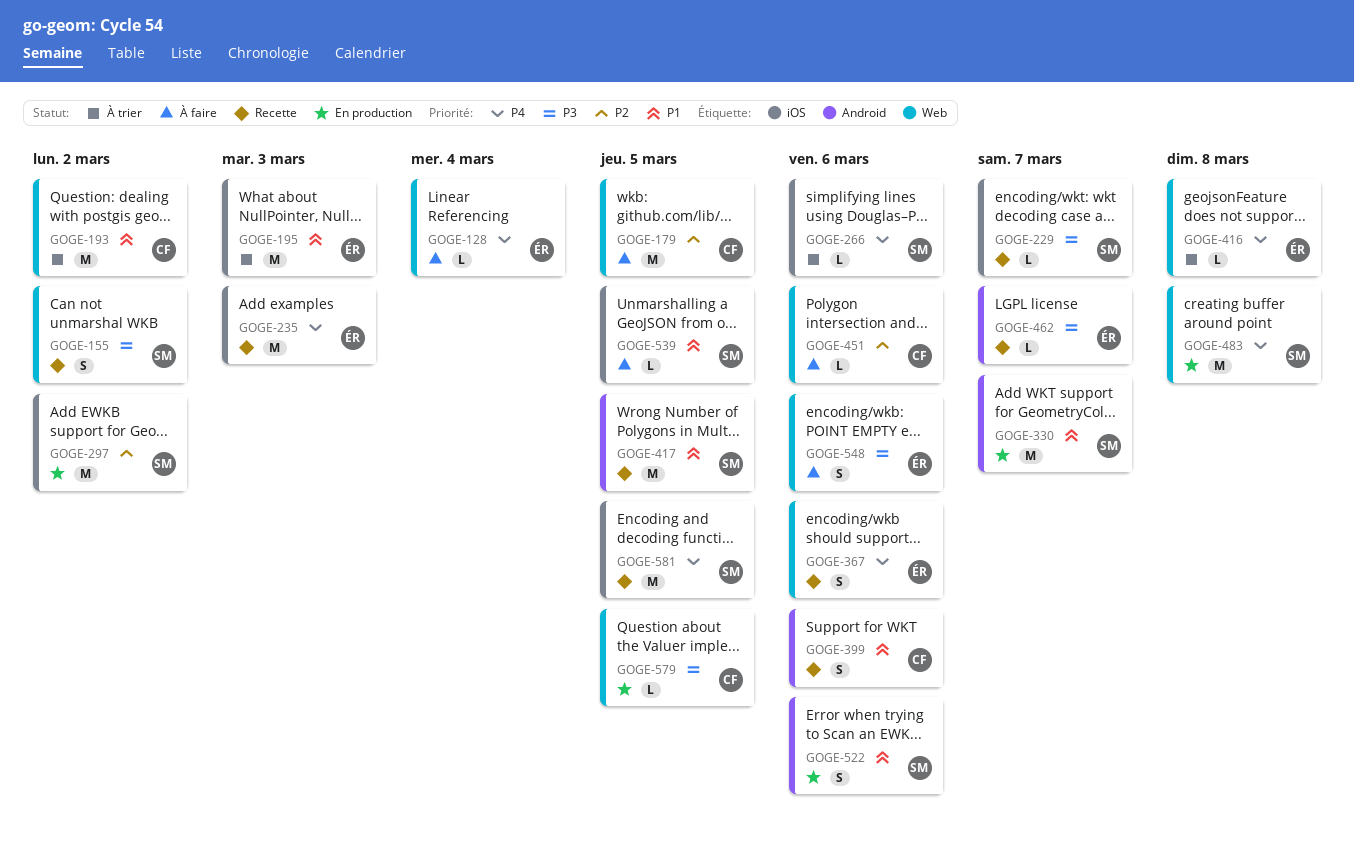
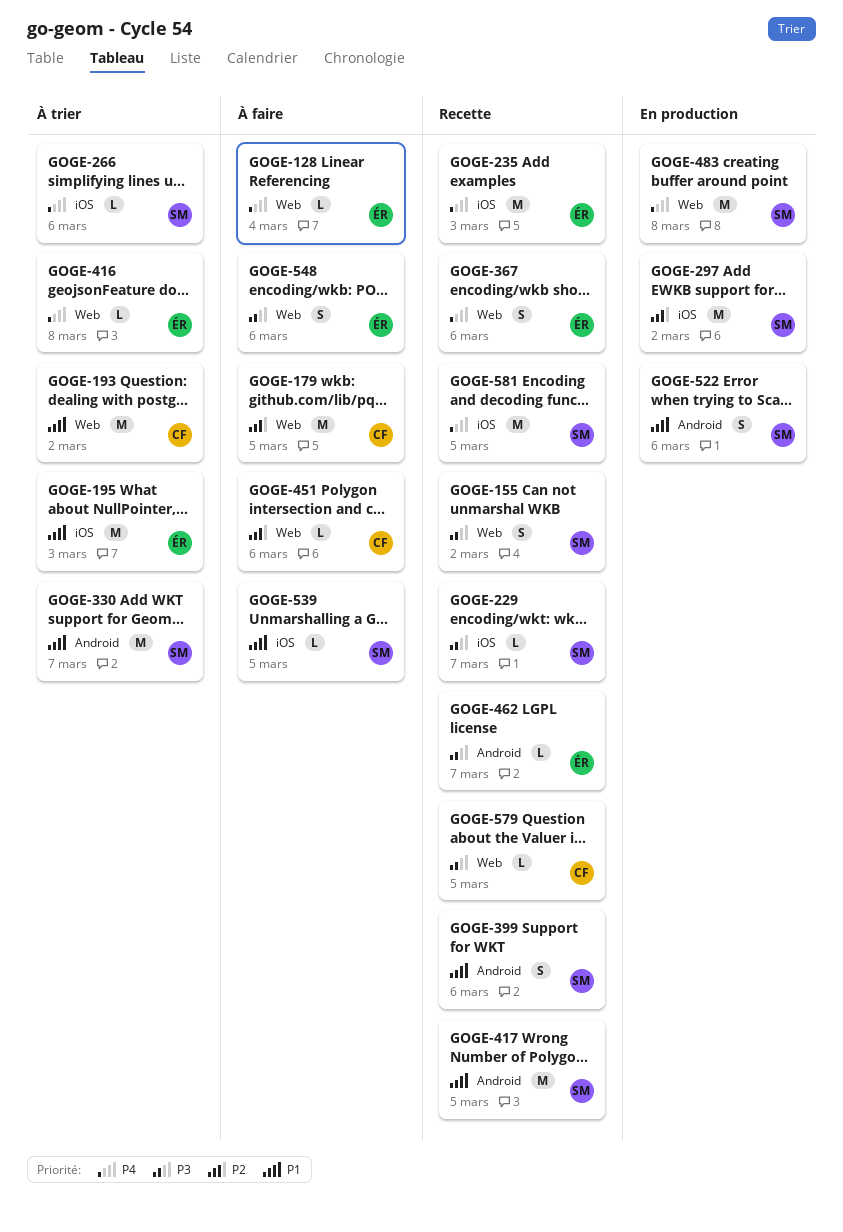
GOGE-330, status: En production -> À trier
GOGE-399, owner: CF -> SM
GOGE-579, status: En production -> Recette

